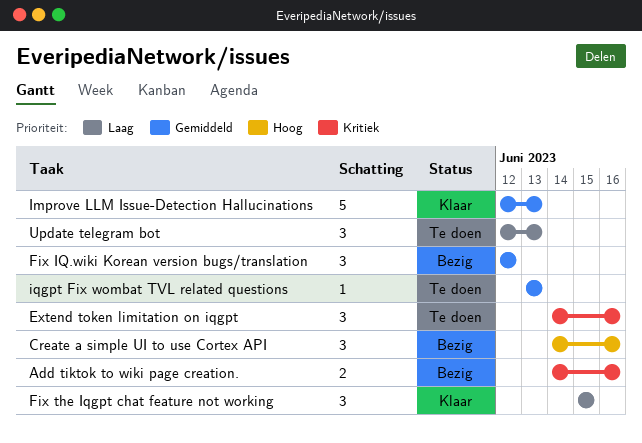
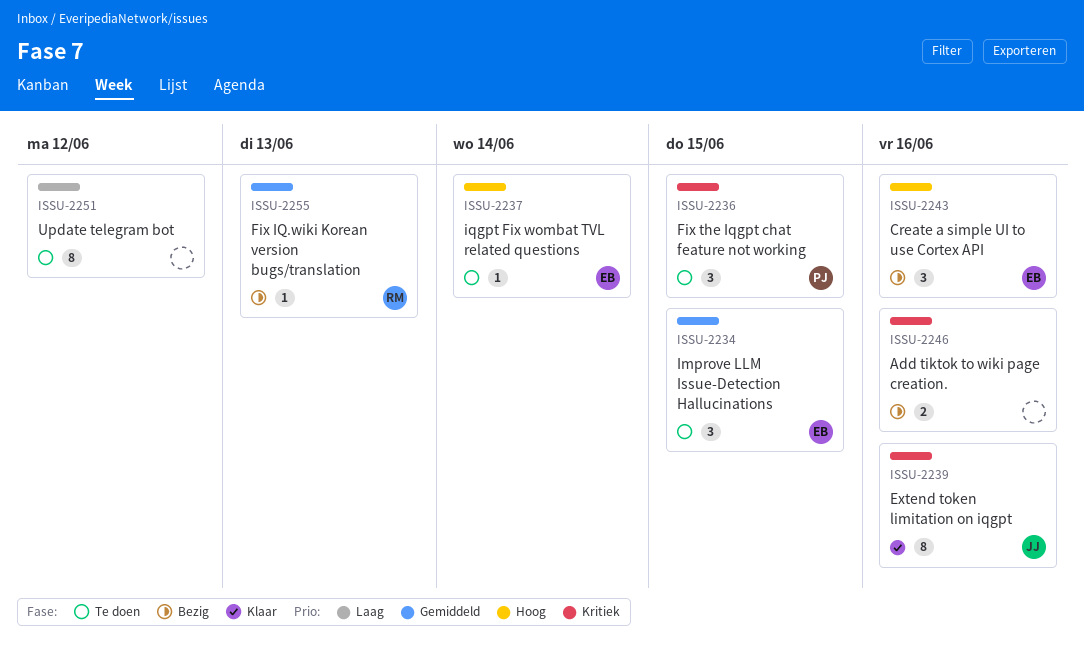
Extend token limitation on iqgpt, status: Te doen -> Klaar
Extend token limitation on iqgpt, estimate: 3 -> 8
Fix IQ.wiki Korean version bugs/translation, estimate: 3 -> 1
Fix IQ.wiki Korean version bugs/translation, due: Jun 12 -> Jun 13
Fix the Iqgpt chat feature not working, status: Klaar -> Te doen
Fix the Iqgpt chat feature not working, priority: Laag -> Kritiek
Improve LLM Issue-Detection Hallucinations, status: Klaar -> Te doen
Improve LLM Issue-Detection Hallucinations, estimate: 5 -> 3
Improve LLM Issue-Detection Hallucinations, due: Jun 13 -> Jun 15
iqgpt Fix wombat TVL related questions, priority: Gemiddeld -> Hoog
iqgpt Fix wombat TVL related questions, due: Jun 13 -> Jun 14
Update telegram bot, estimate: 3 -> 8
Update telegram bot, due: Jun 13 -> Jun 12

